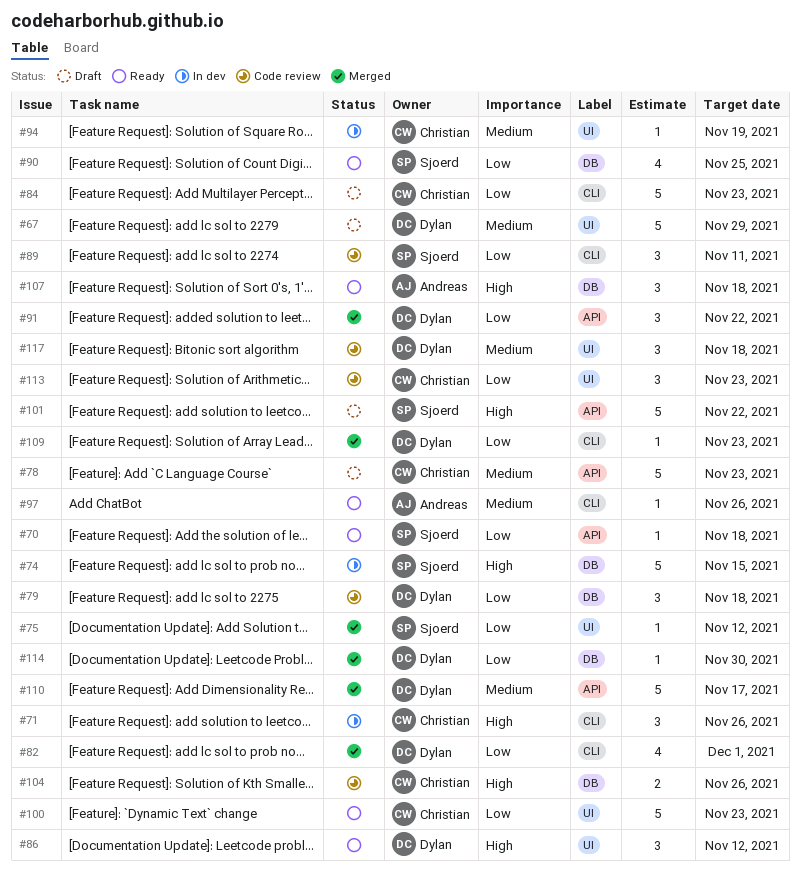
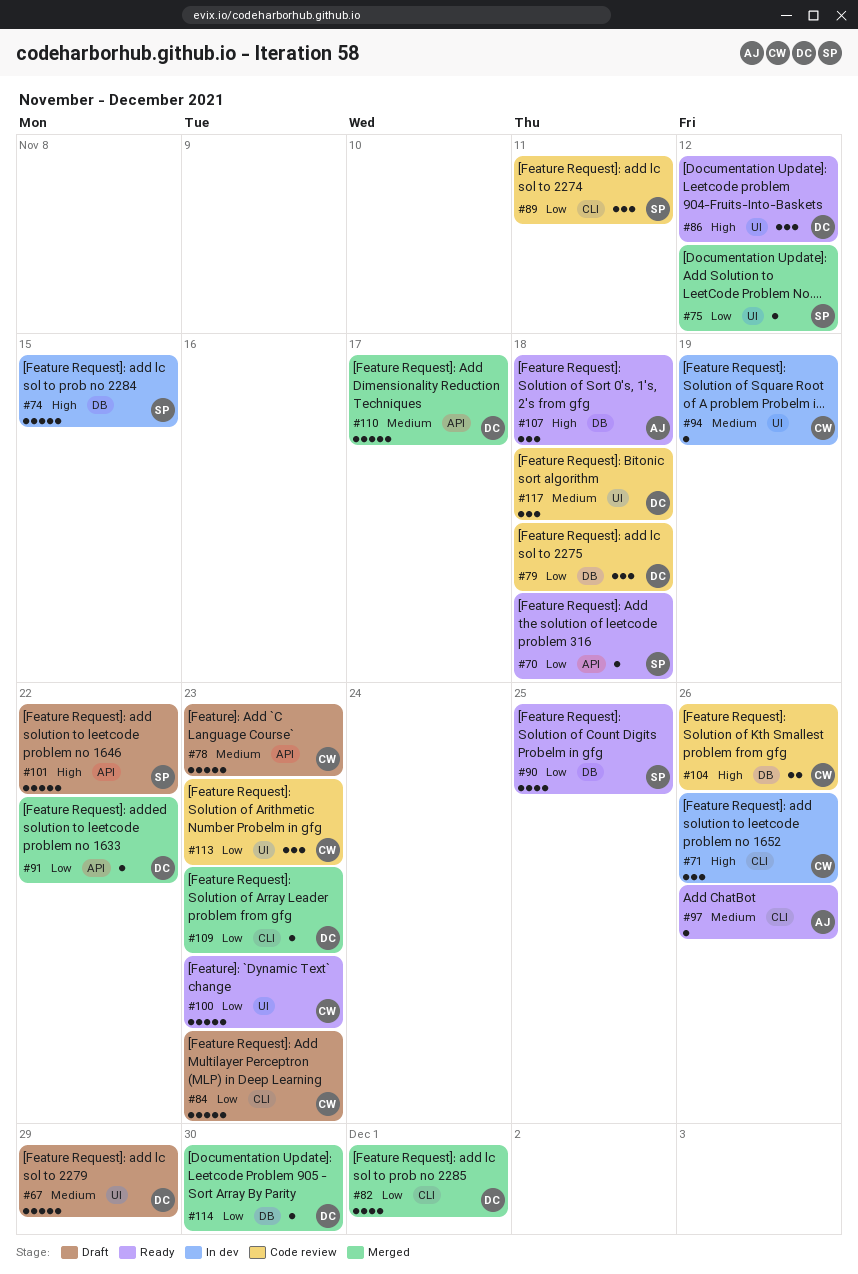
#91, estimate: 3 -> 1

